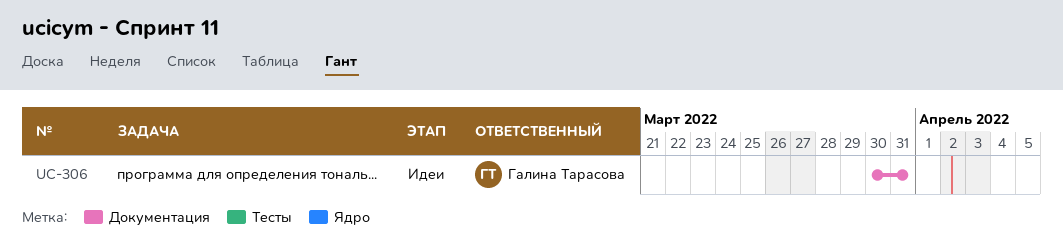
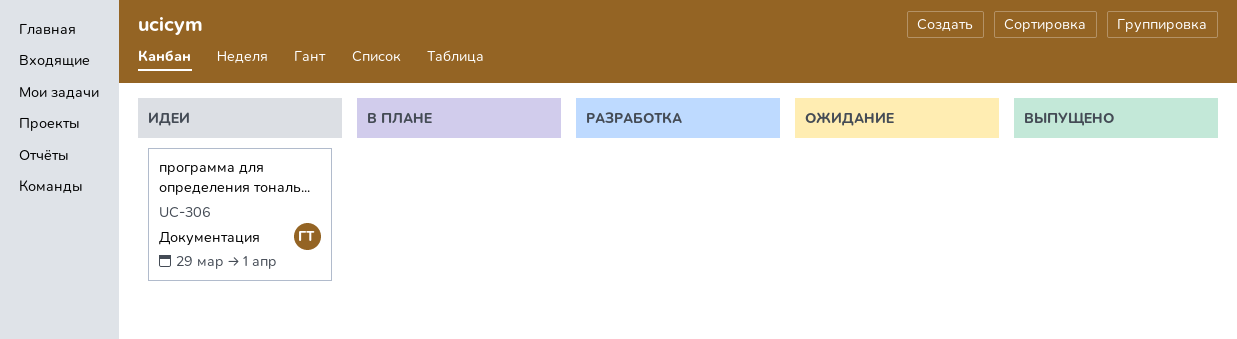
UC-306, start: Mar 30 -> Mar 29
UC-306, due: Mar 31 -> Apr 1

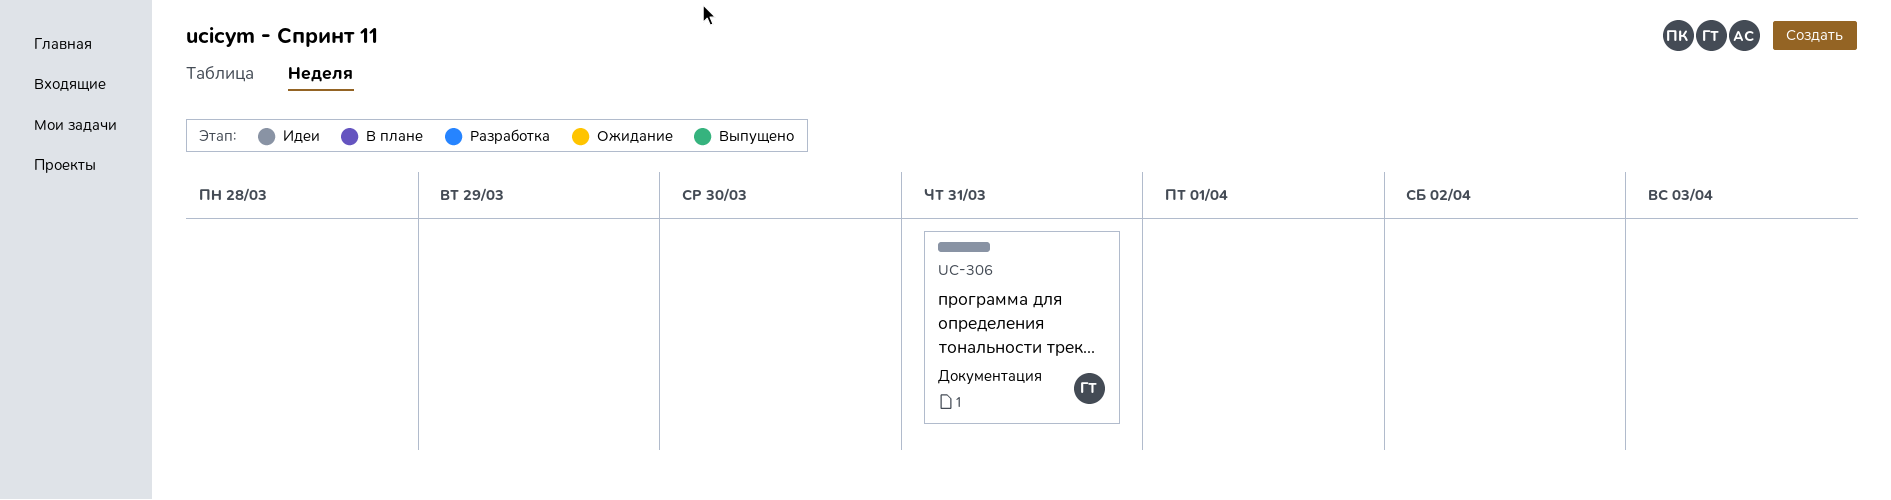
UC-306, due: Apr 1 -> Mar 31

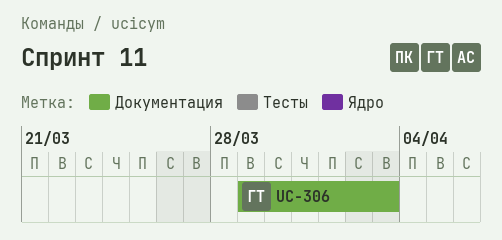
UC-306, due: Mar 31 -> Apr 3

